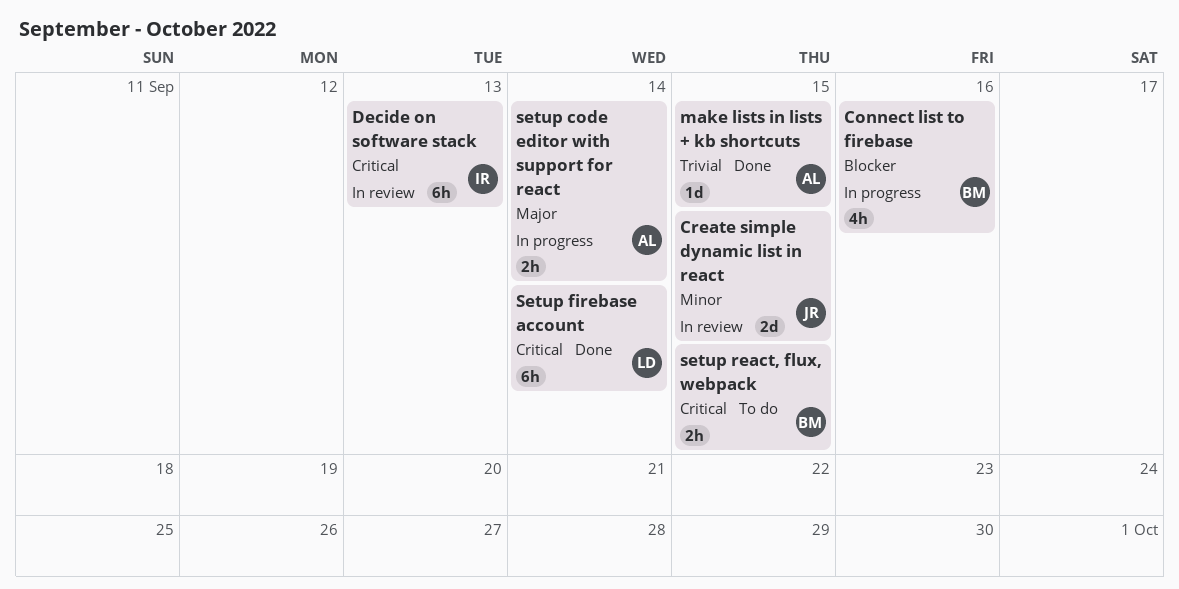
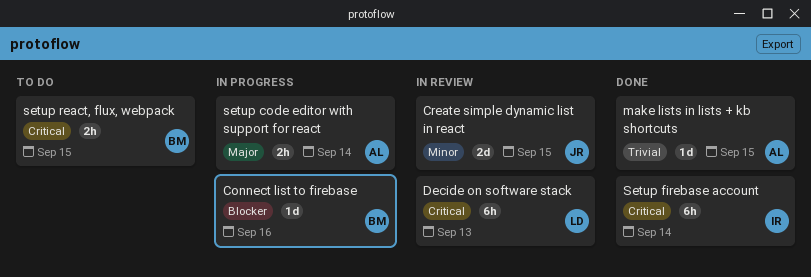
Connect list to firebase, estimate: 4h -> 1d
Decide on software stack, owner: IR -> LD
Setup firebase account, owner: LD -> IR

